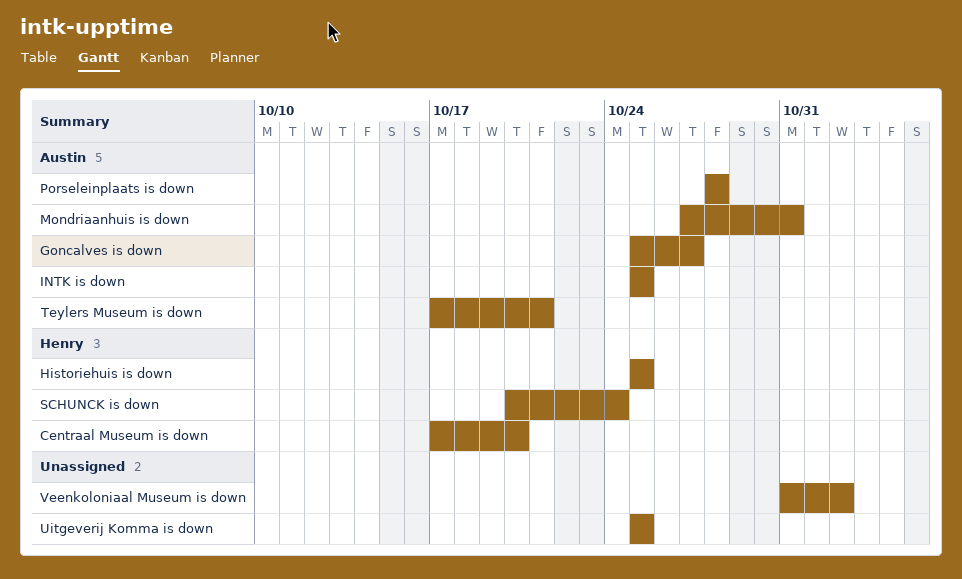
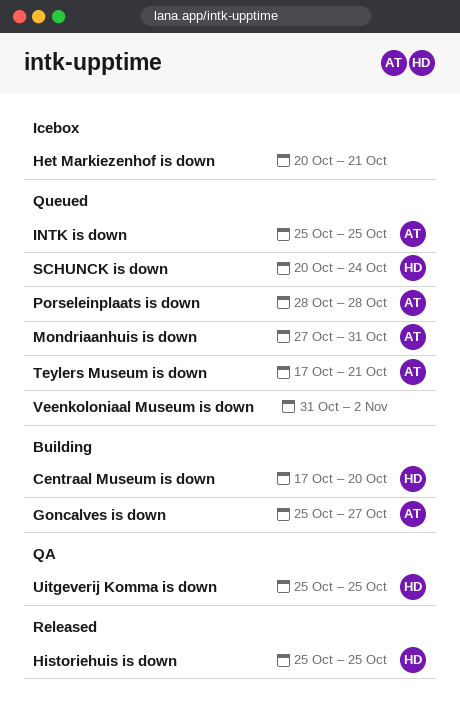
Het Markiezenhof is down: none -> present
Uitgeverij Komma is down, owner: none -> Henry

